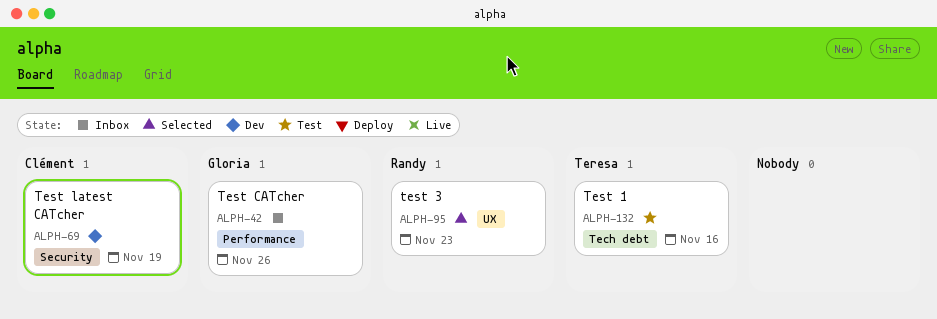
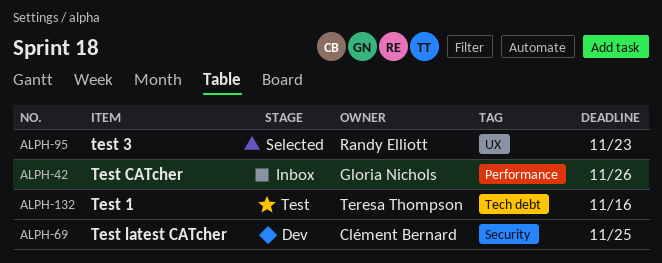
ALPH-69, due: Nov 19 -> Nov 25

